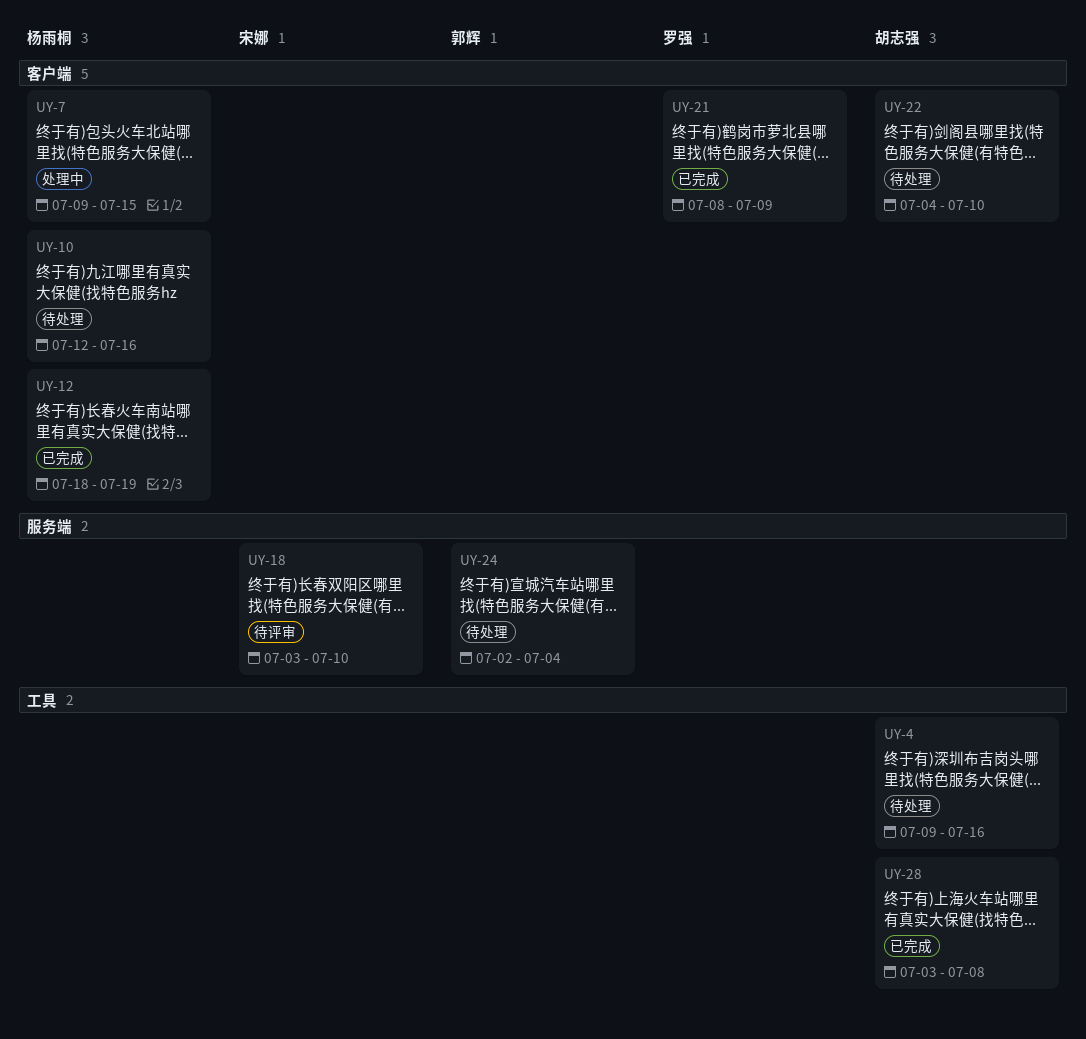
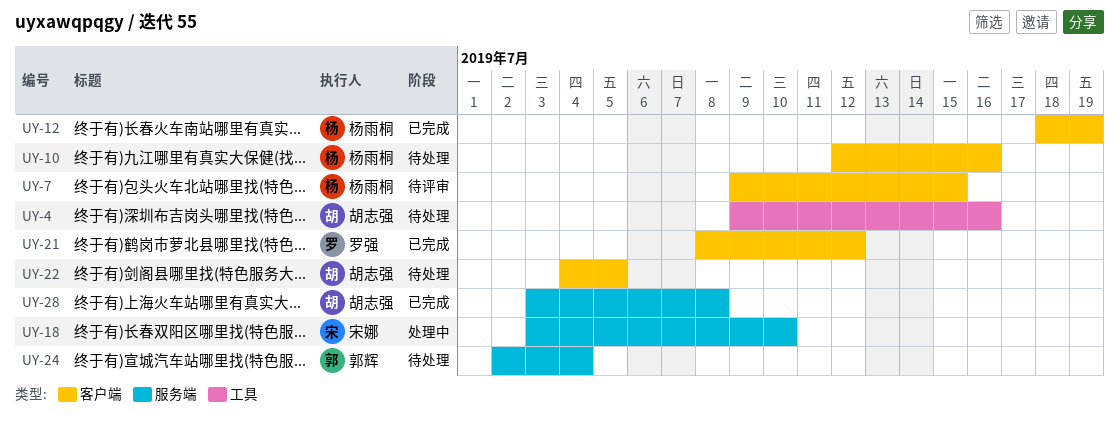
UY-7, status: 处理中 -> 待评审
UY-18, status: 待评审 -> 处理中
UY-21, due: Jul 9 -> Jul 12
UY-22, due: Jul 10 -> Jul 5
UY-28, label: 工具 -> 服务端

